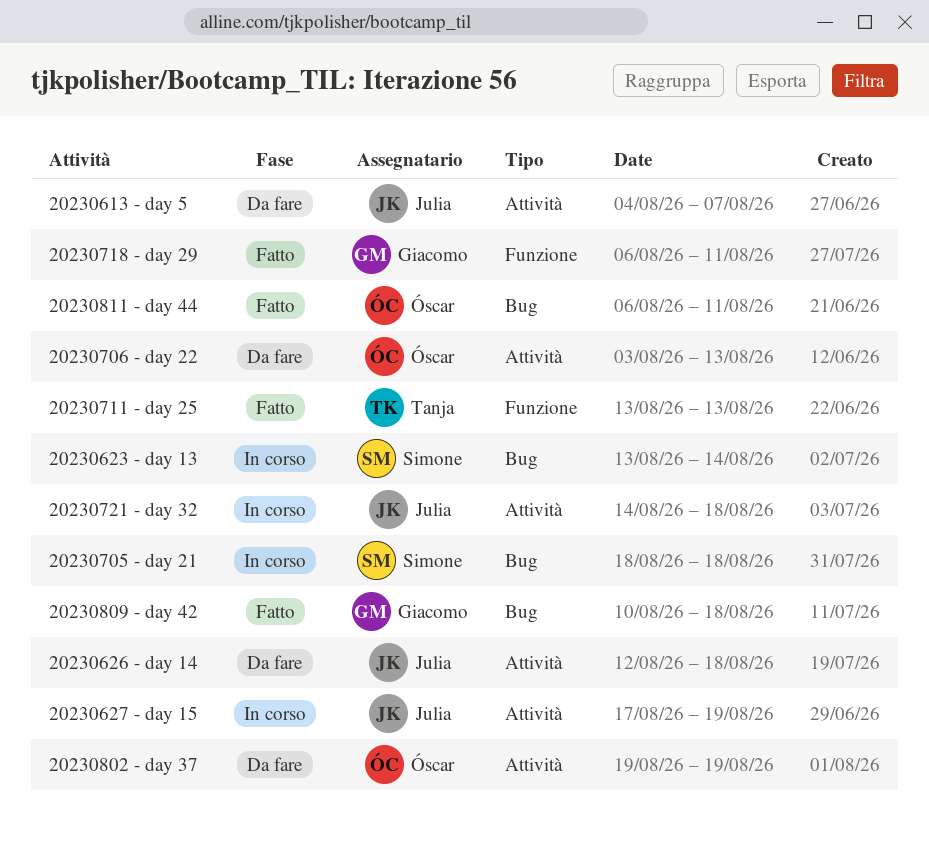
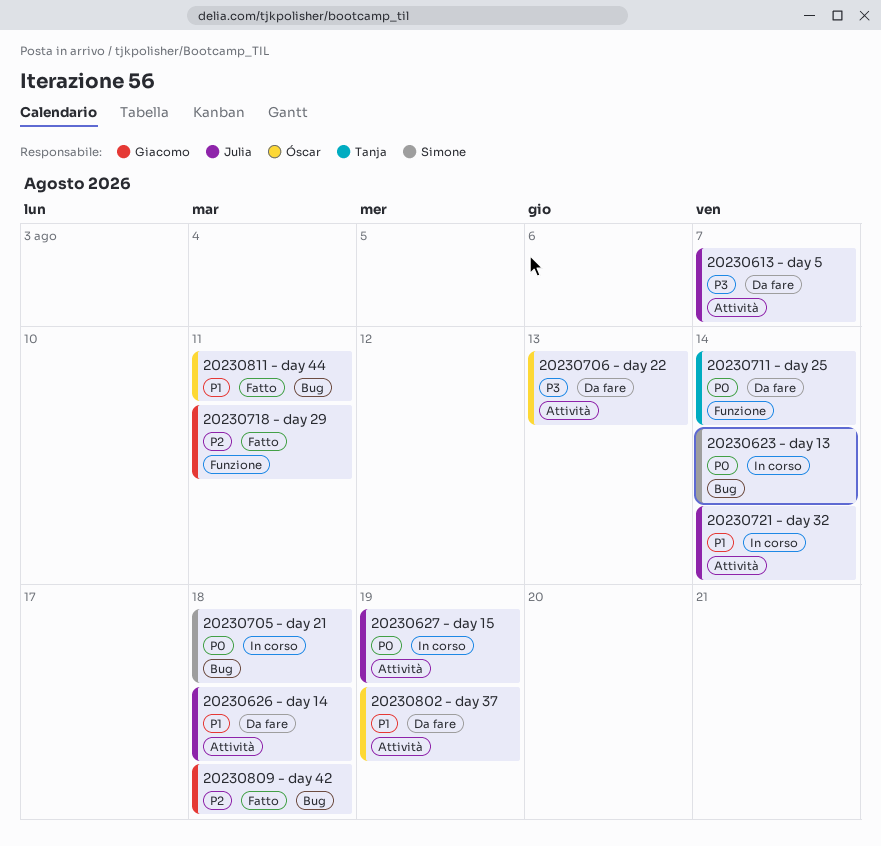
20230711 - day 25, status: Fatto -> Da fare
20230711 - day 25, due: Aug 13 -> Aug 14
20230721 - day 32, due: Aug 18 -> Aug 14

